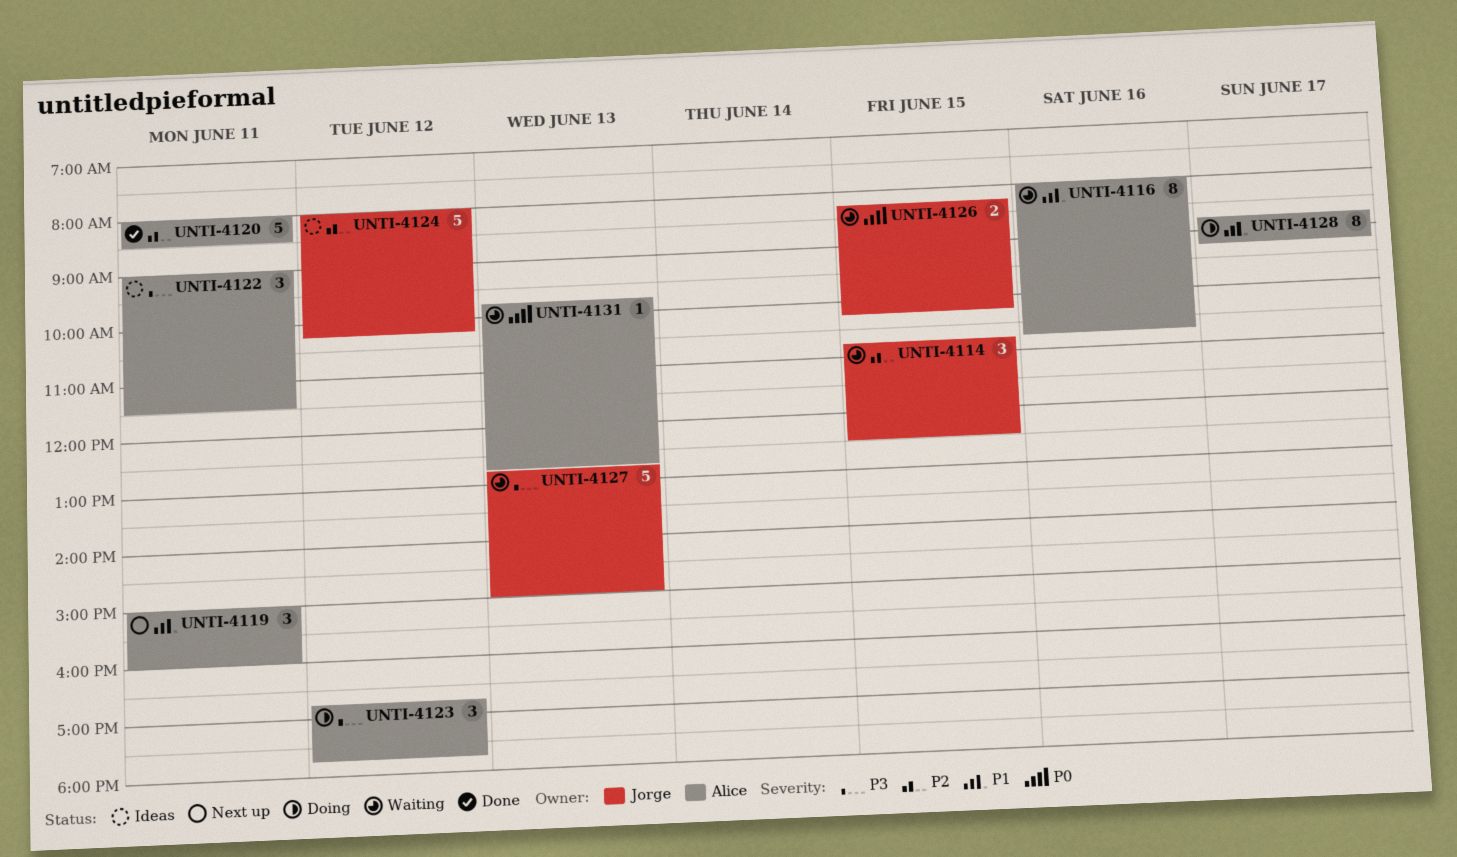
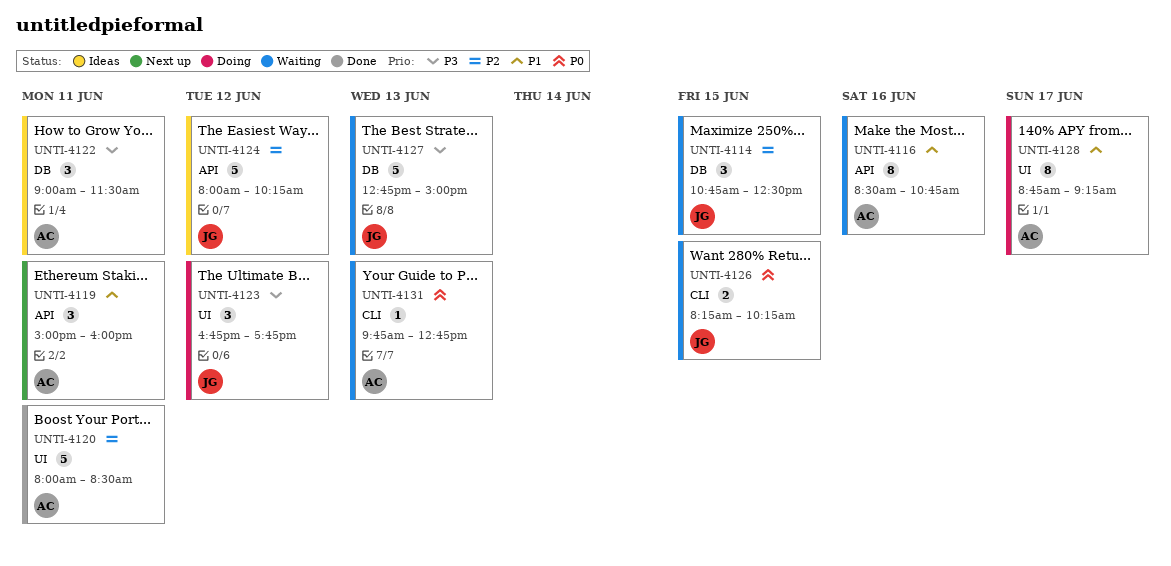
UNTI-4116, begins: 08:00 -> 08:30
UNTI-4123, owner: Alice -> Jorge

